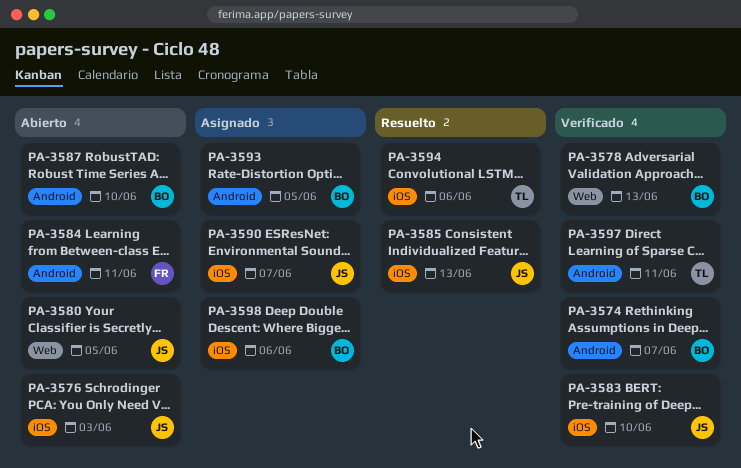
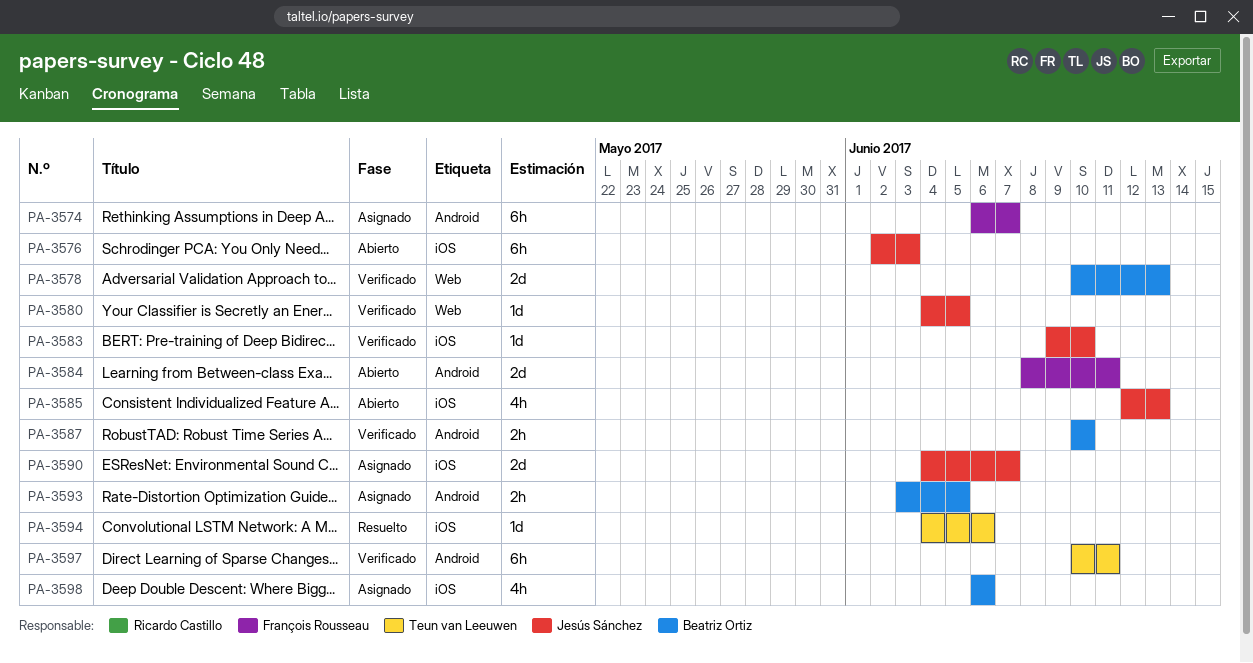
PA-3574, status: Verificado -> Asignado
PA-3574, owner: Beatriz Ortiz -> François Rousseau
PA-3580, status: Abierto -> Verificado
PA-3585, status: Resuelto -> Abierto
PA-3587, status: Abierto -> Verificado

